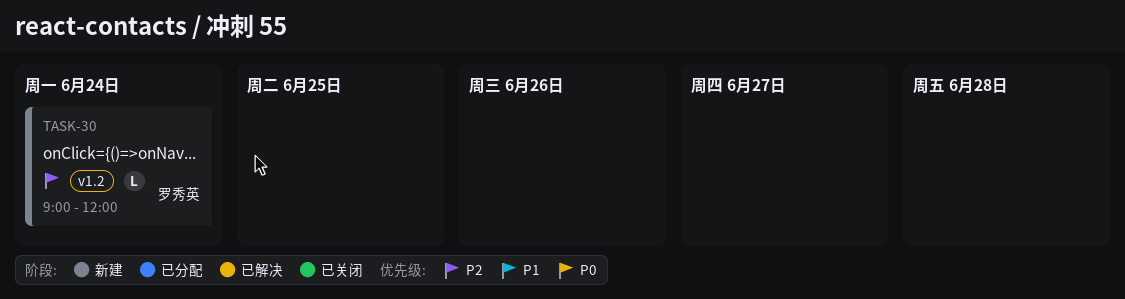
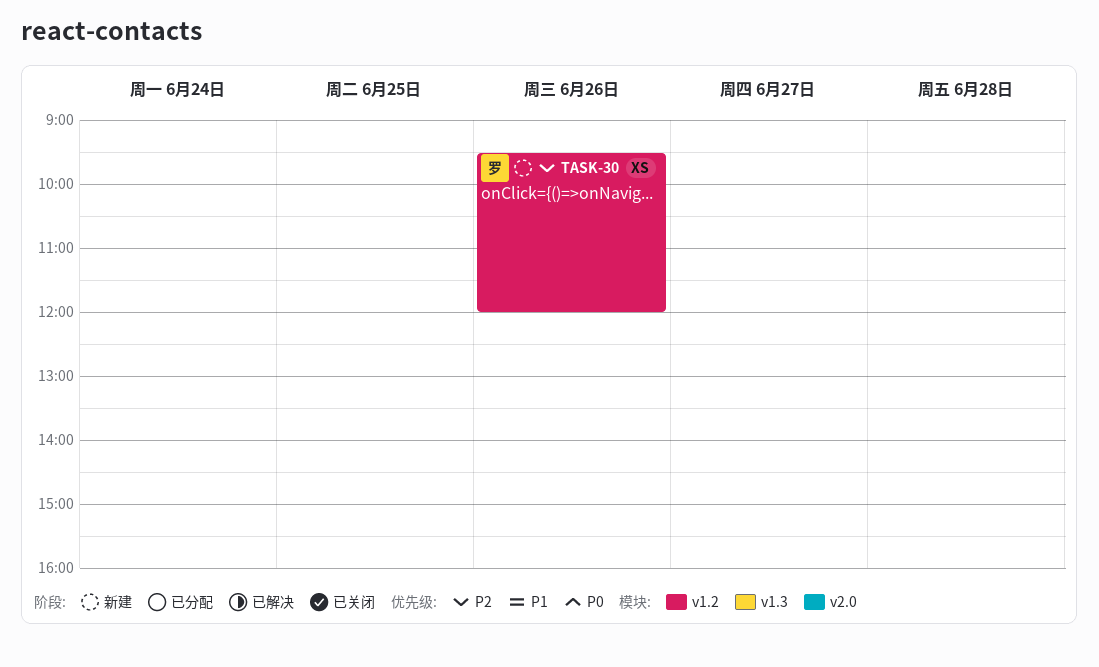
TASK-30, estimate: L -> XS
TASK-30, day: Jun 24 -> Jun 26
TASK-30, begins: 09:00 -> 09:30

